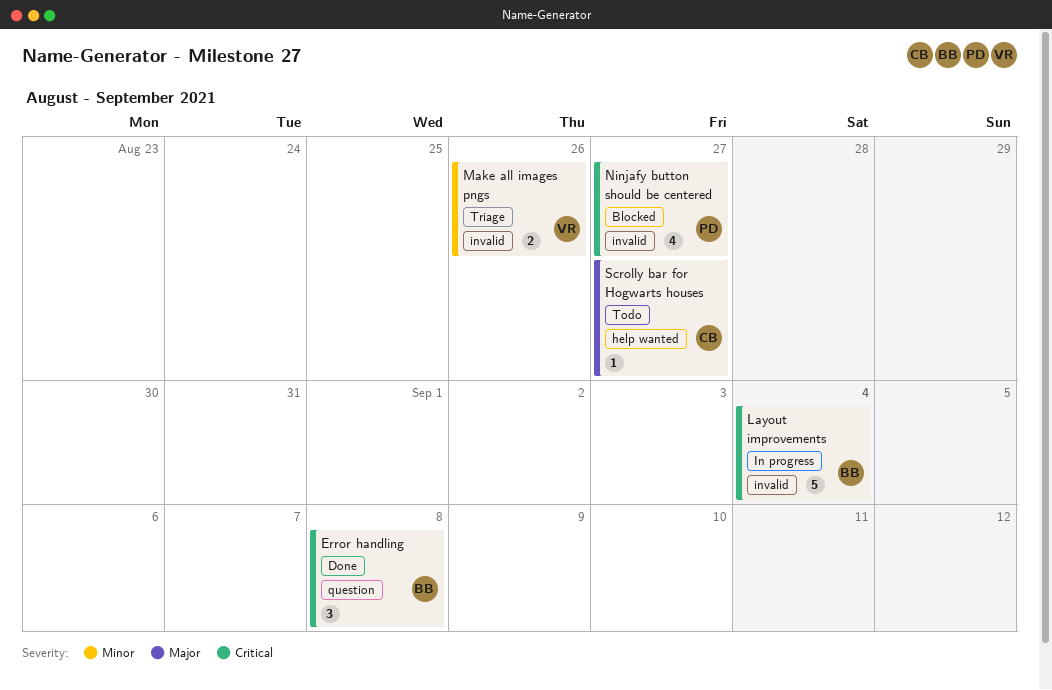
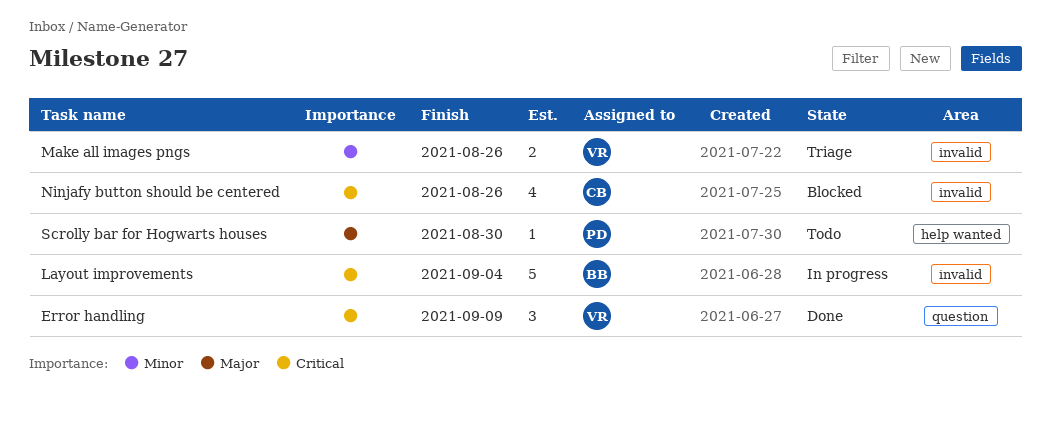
Error handling, owner: BB -> VR
Error handling, due: Sep 8 -> Sep 9
Ninjafy button should be centered, owner: PD -> CB
Ninjafy button should be centered, due: Aug 27 -> Aug 26
Scrolly bar for Hogwarts houses, owner: CB -> PD
Scrolly bar for Hogwarts houses, due: Aug 27 -> Aug 30

